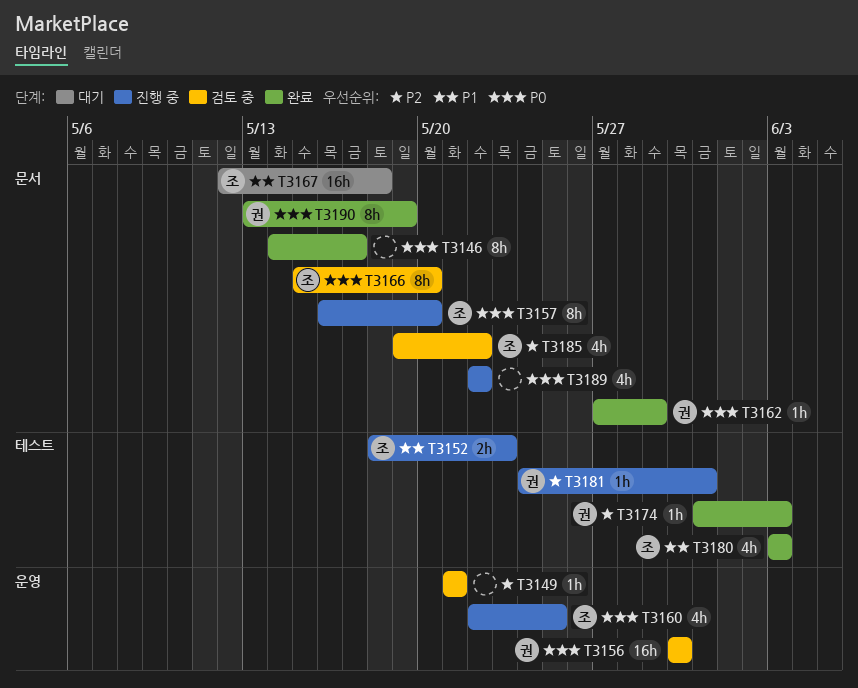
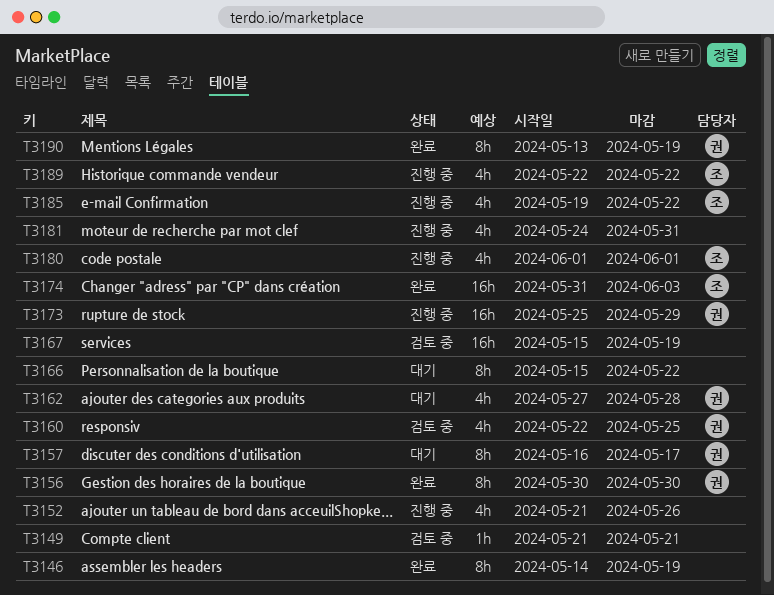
T3146, due: May 17 -> May 19
T3152, owner: 조 -> none
T3152, estimate: 2h -> 4h
T3152, start: May 18 -> May 21
T3152, due: May 23 -> May 26
T3156, status: 검토 중 -> 완료
T3156, estimate: 16h -> 8h
T3157, status: 진행 중 -> 대기
T3157, owner: 조 -> 권
T3157, due: May 20 -> May 17
T3160, status: 진행 중 -> 검토 중
T3160, owner: 조 -> 권
T3162, status: 완료 -> 대기
T3162, estimate: 1h -> 4h
T3162, due: May 29 -> May 28
T3166, status: 검토 중 -> 대기
T3166, owner: 조 -> none
T3166, due: May 20 -> May 22
T3167, status: 대기 -> 검토 중
T3167, owner: 조 -> none
T3167, start: May 12 -> May 15
T3167, due: May 18 -> May 19
T3173: none -> present
T3174, owner: 권 -> 조
T3174, estimate: 1h -> 16h
T3180, status: 완료 -> 진행 중
T3180, start: Jun 3 -> Jun 1
T3180, due: Jun 3 -> Jun 1
T3181, owner: 권 -> none
T3181, estimate: 1h -> 4h
T3185, status: 검토 중 -> 진행 중
T3189, owner: none -> 조

